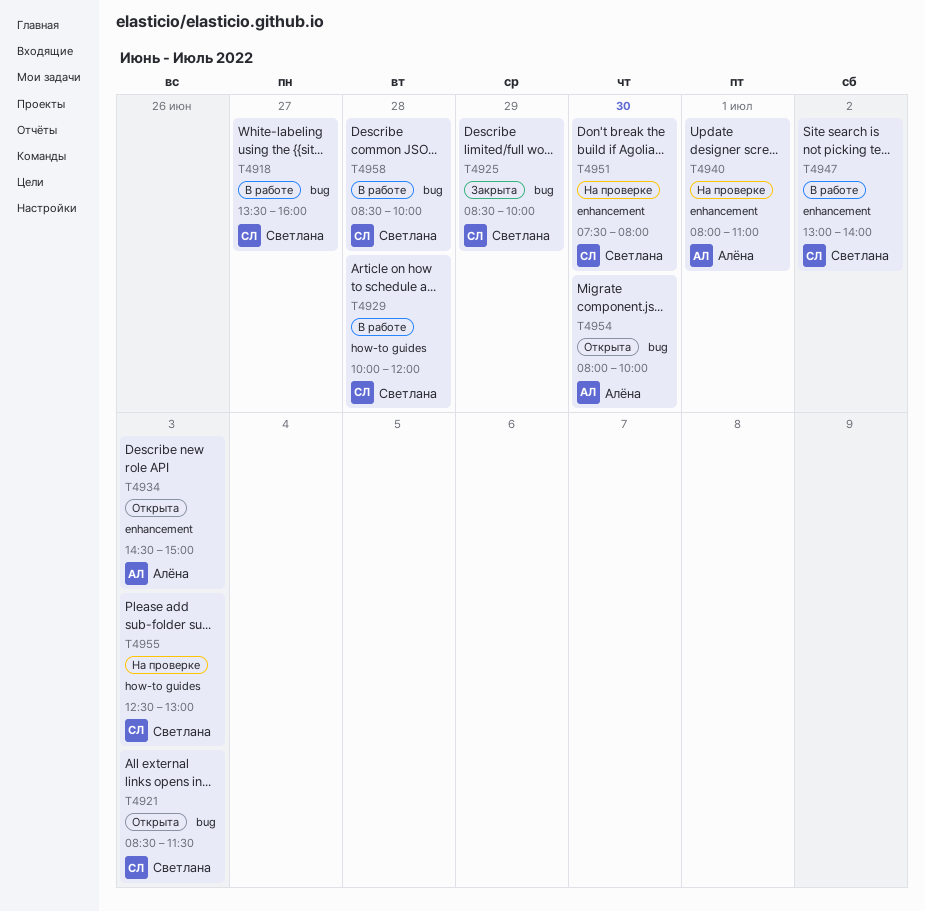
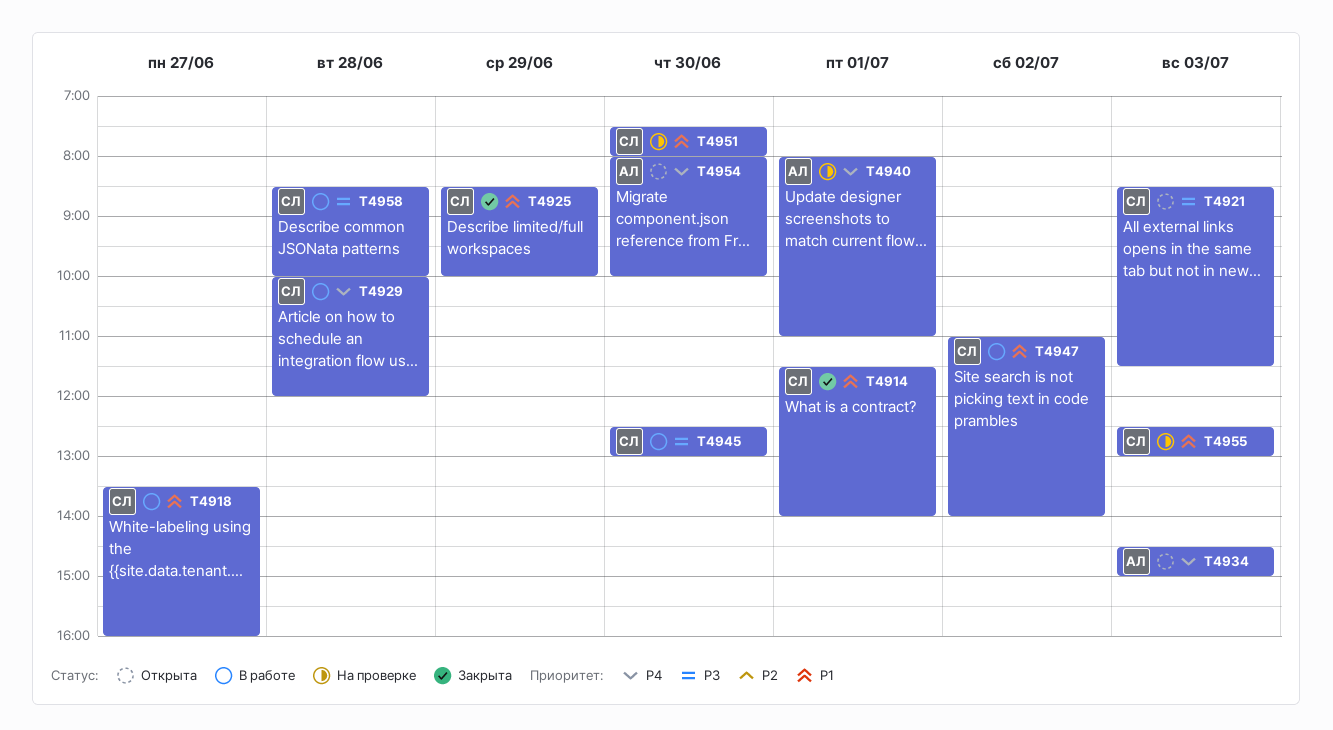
T4914: none -> present
T4945: none -> present
T4947, begins: 13:00 -> 11:00

